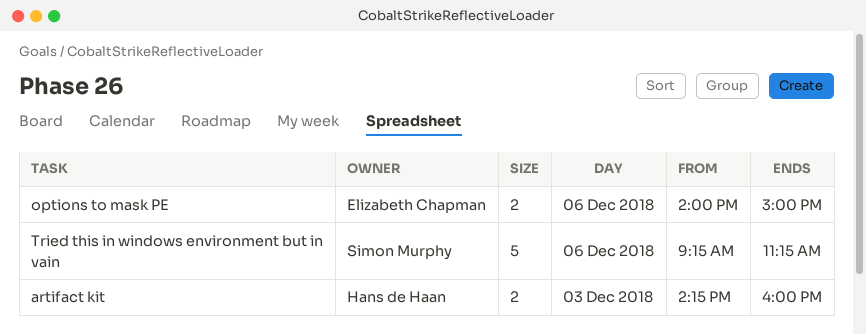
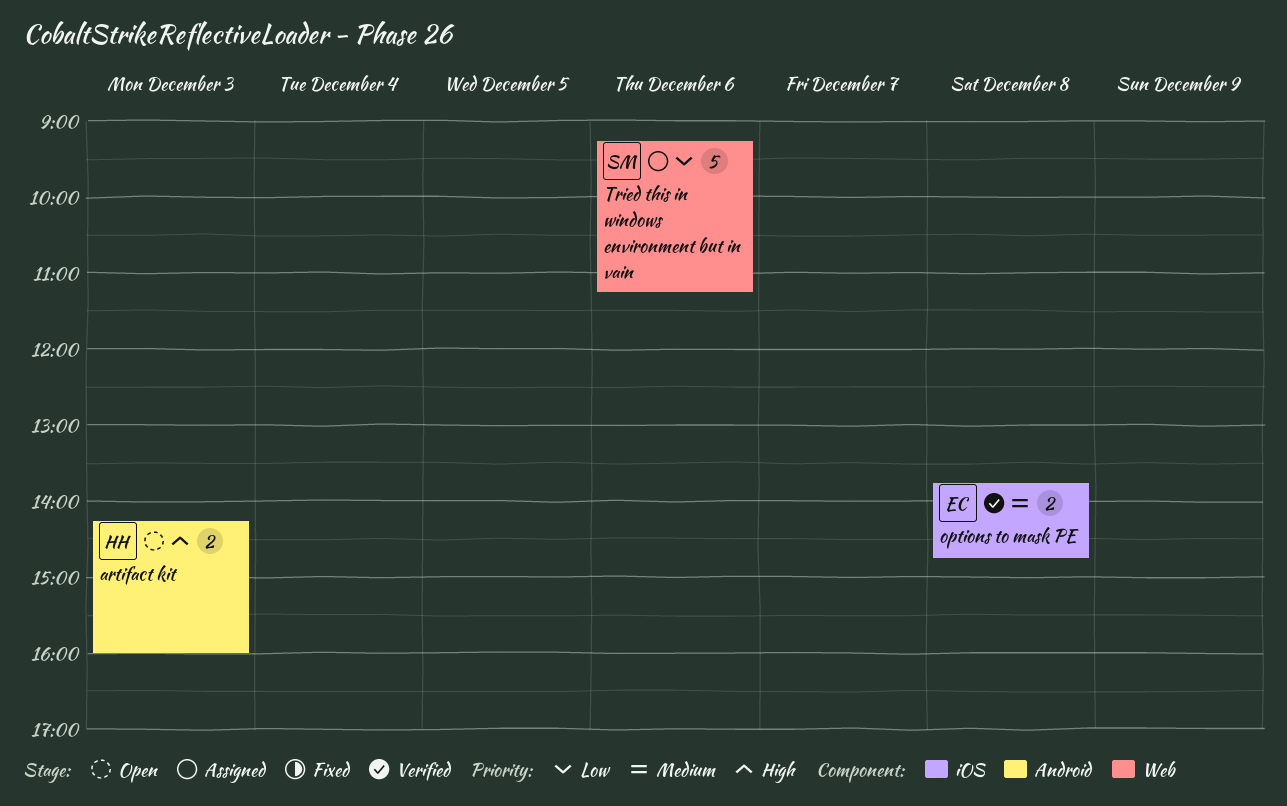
options to mask PE, day: Dec 6 -> Dec 8
options to mask PE, begins: 14:00 -> 13:45
options to mask PE, ends: 15:00 -> 14:45

